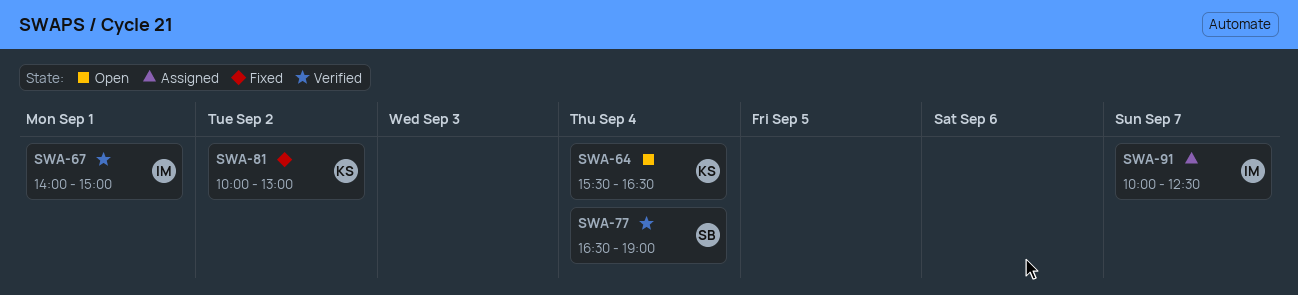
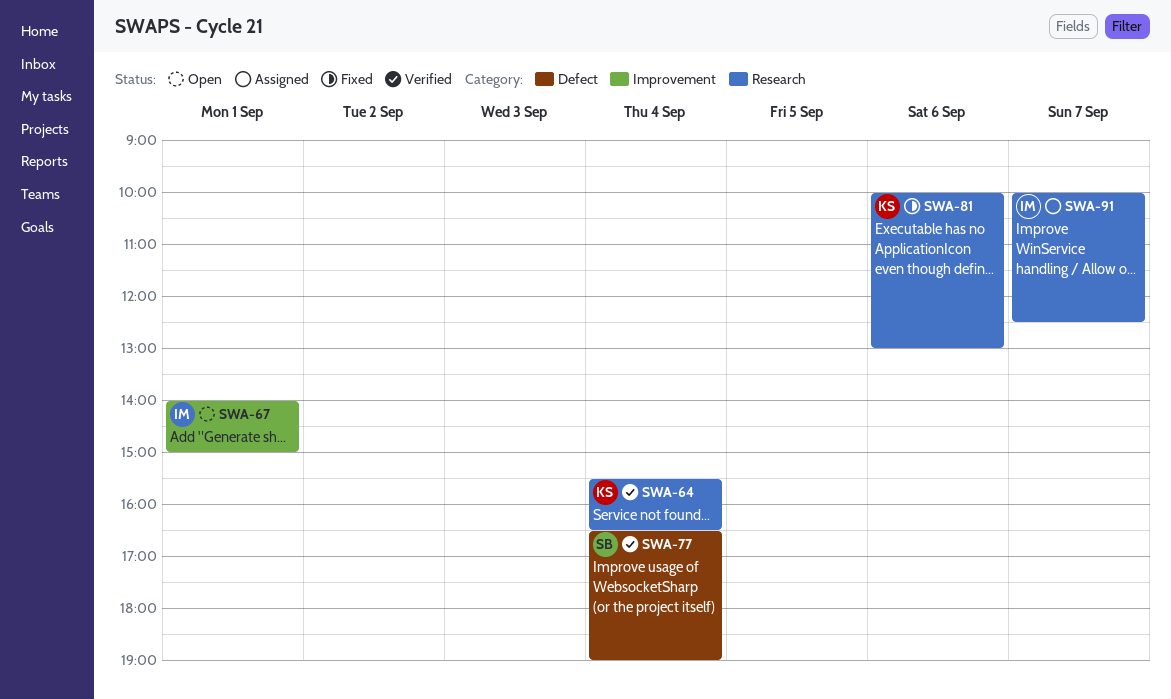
SWA-64, status: Open -> Verified
SWA-67, status: Verified -> Open
SWA-81, day: Sep 2 -> Sep 6

